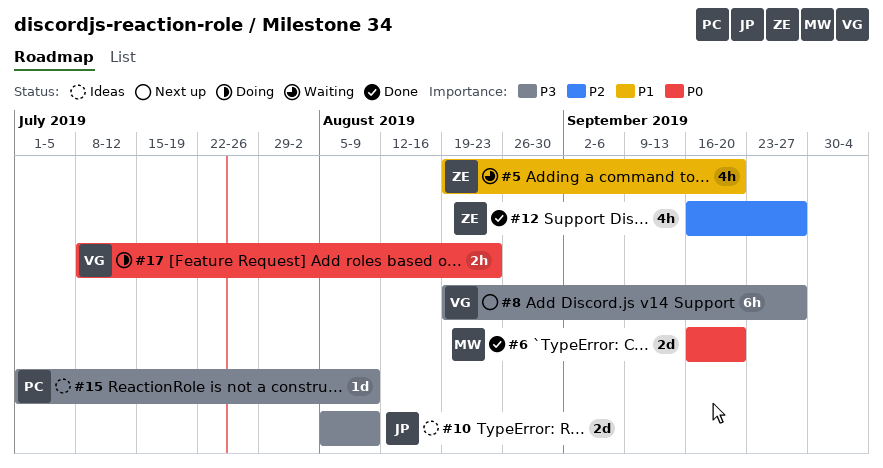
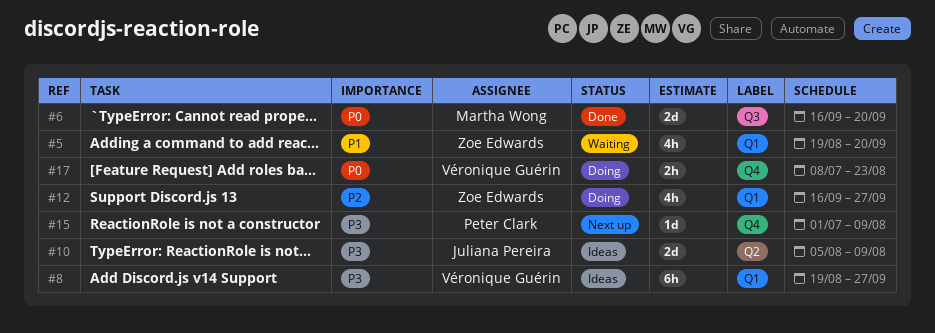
#8, status: Next up -> Ideas
#12, status: Done -> Doing
#15, status: Ideas -> Next up

